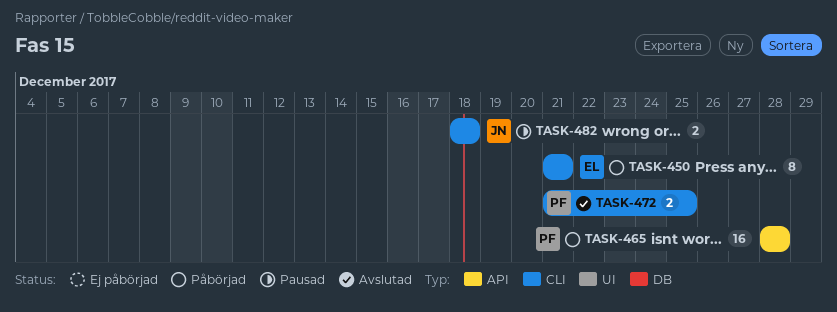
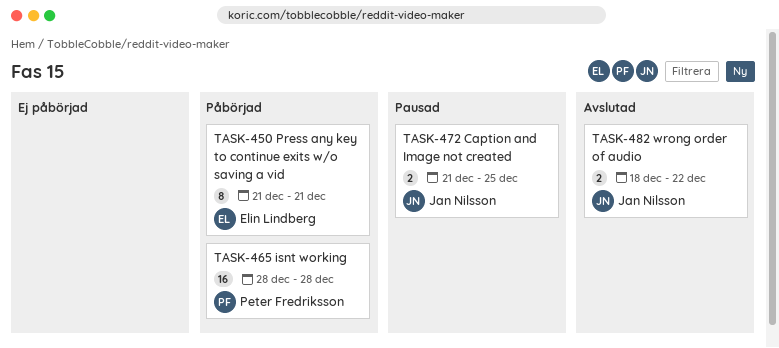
TASK-472, status: Avslutad -> Pausad
TASK-472, owner: Peter Fredriksson -> Jan Nilsson
TASK-482, status: Pausad -> Avslutad
TASK-482, due: Dec 18 -> Dec 22

